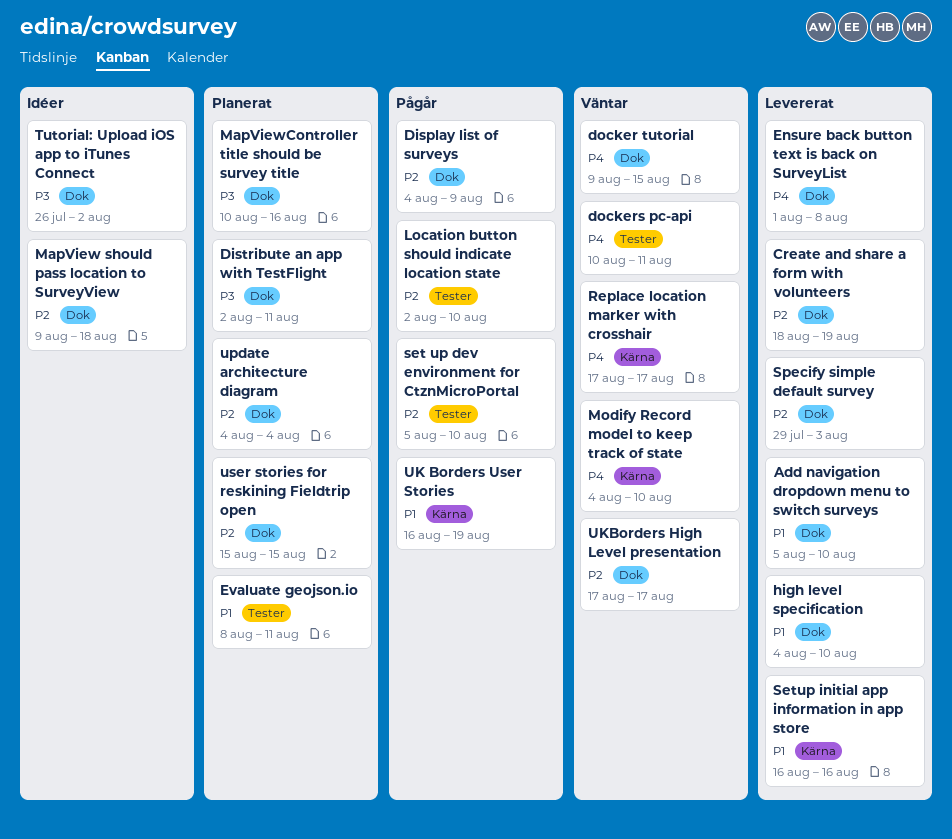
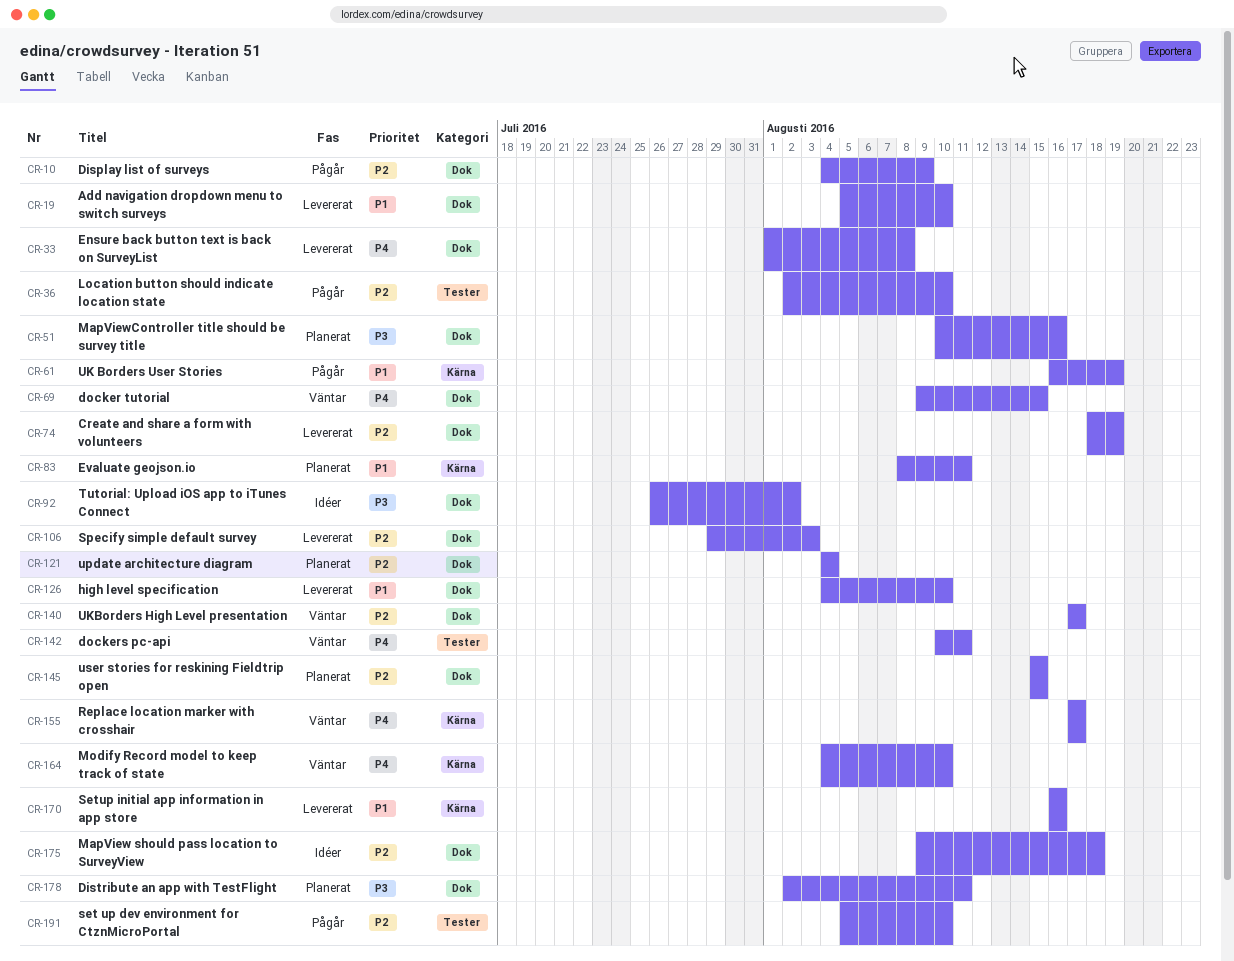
Evaluate geojson.io, label: Tester -> Kärna

